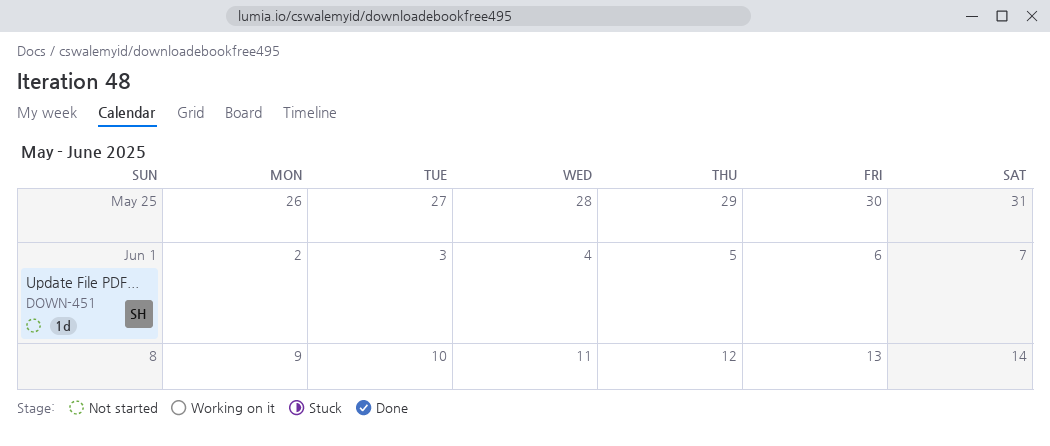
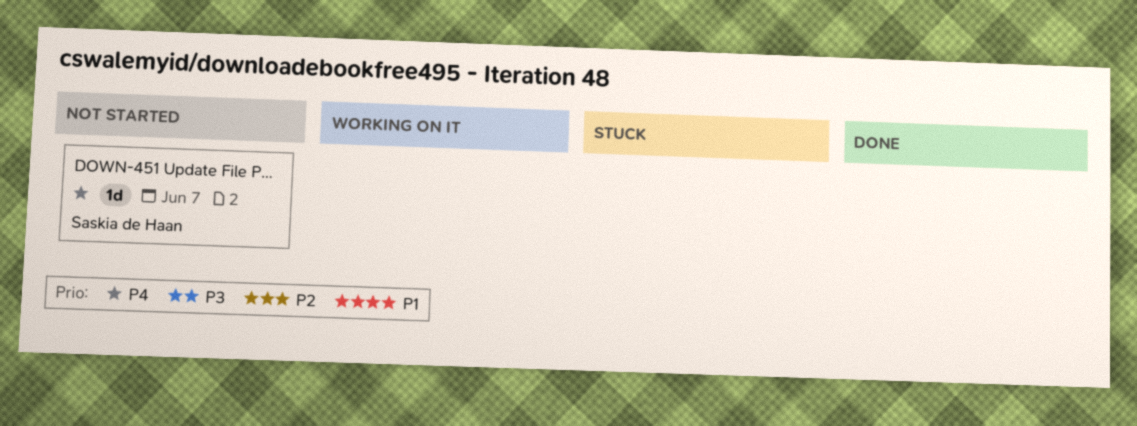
DOWN-451, due: Jun 1 -> Jun 7

